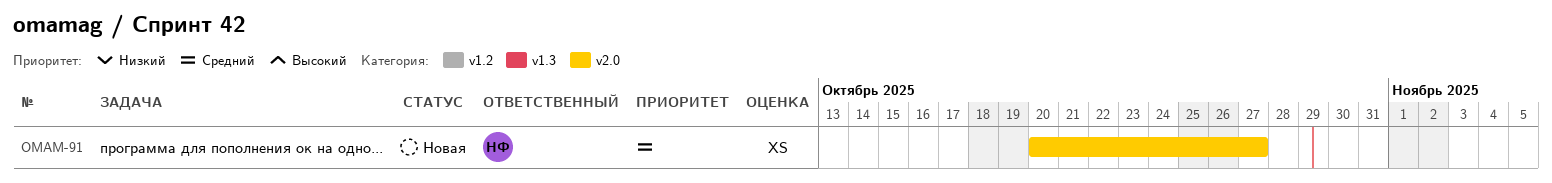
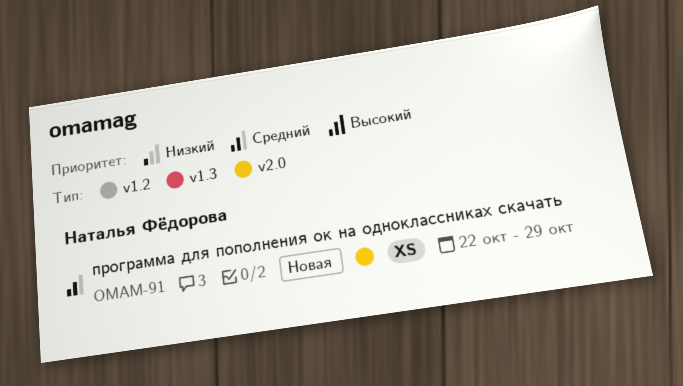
OMAM-91, start: Oct 20 -> Oct 22
OMAM-91, due: Oct 27 -> Oct 29

